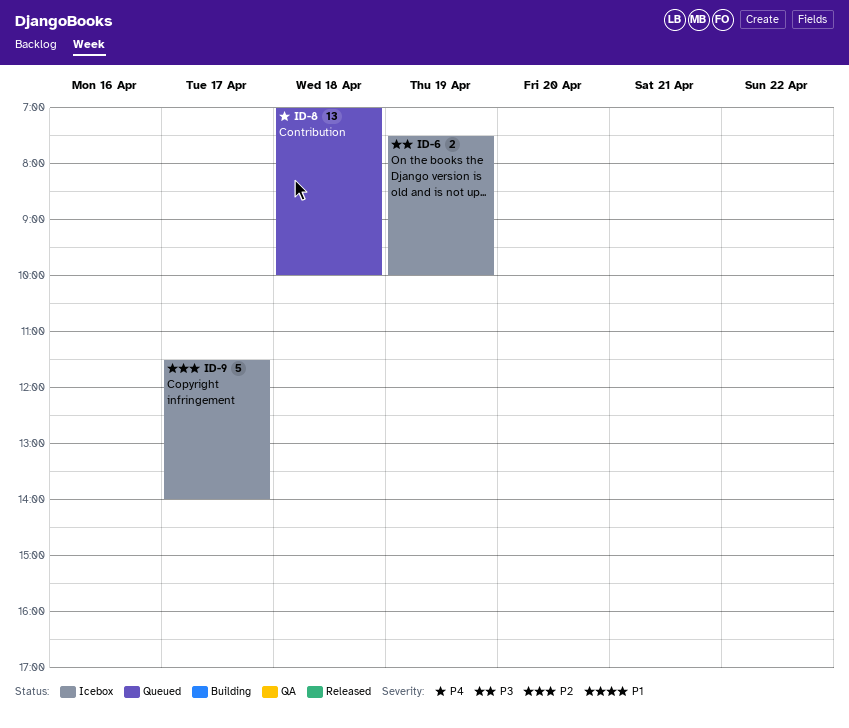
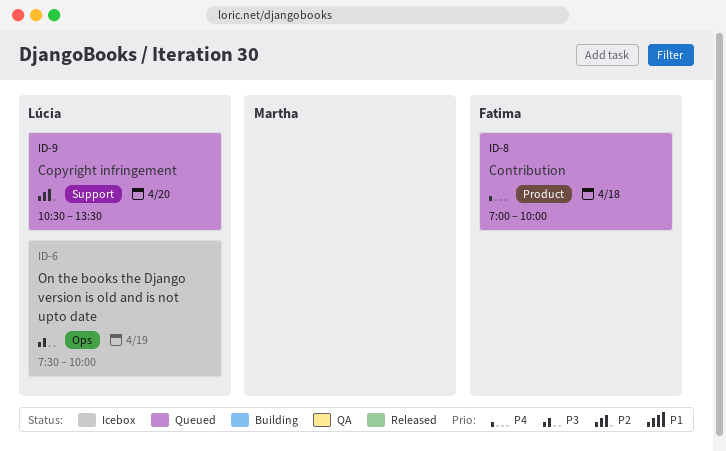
ID-9, status: Icebox -> Queued
ID-9, day: Apr 17 -> Apr 20
ID-9, begins: 11:30 -> 10:30
ID-9, ends: 14:00 -> 13:30

